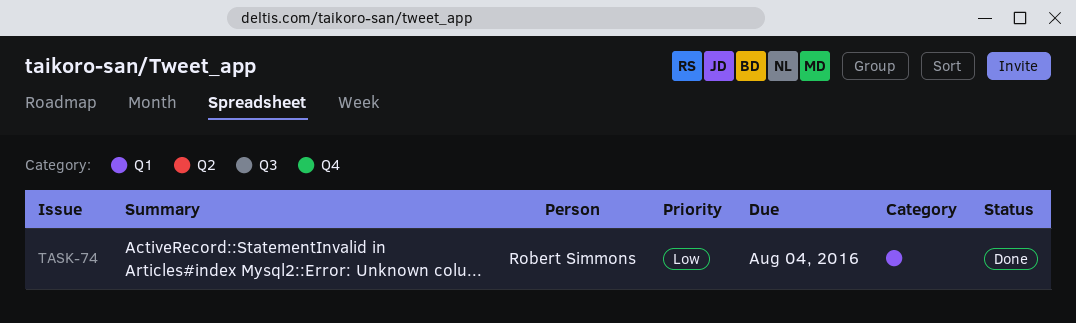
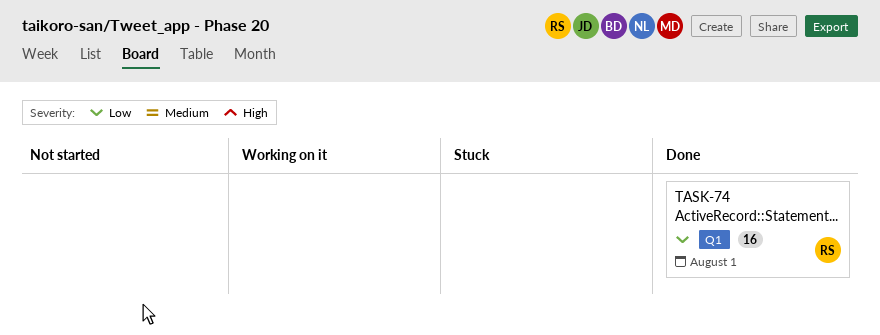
TASK-74, due: Aug 4 -> Aug 1

